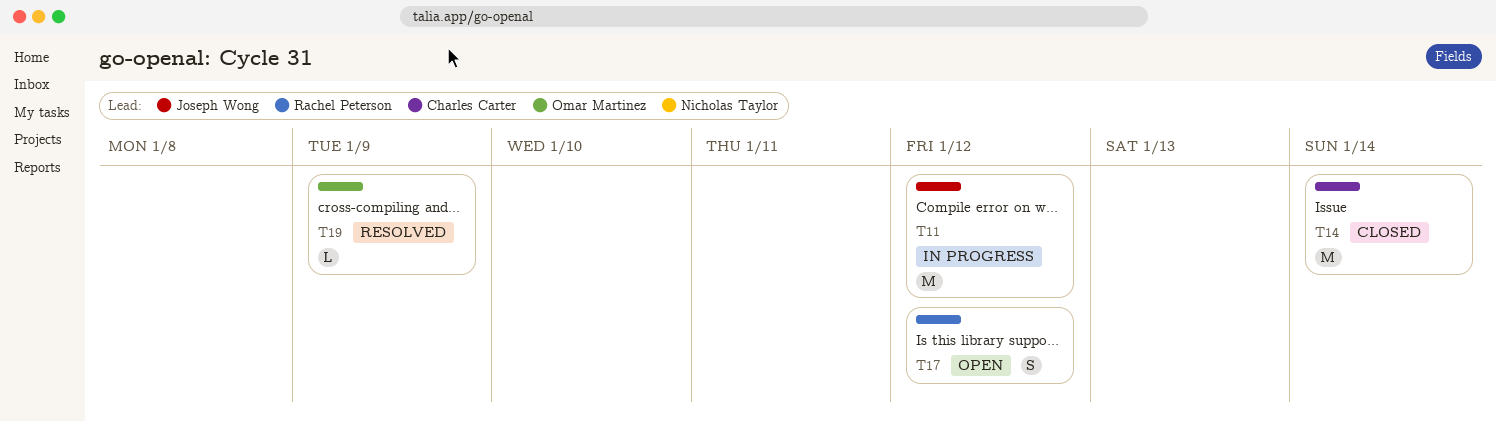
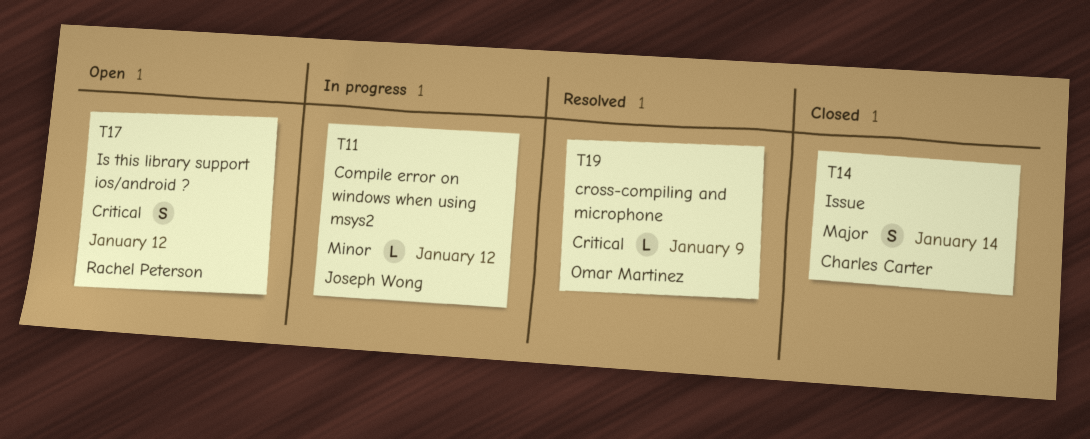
T11, estimate: M -> L
T14, estimate: M -> S

